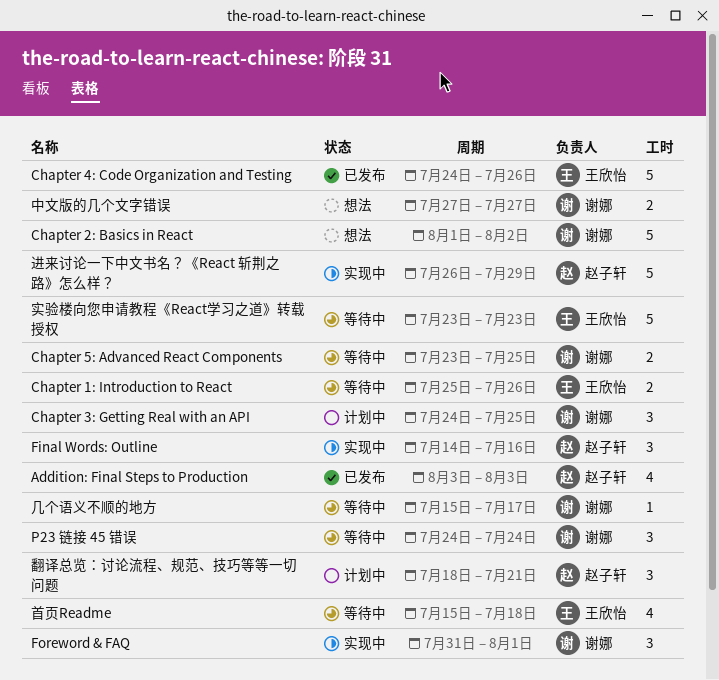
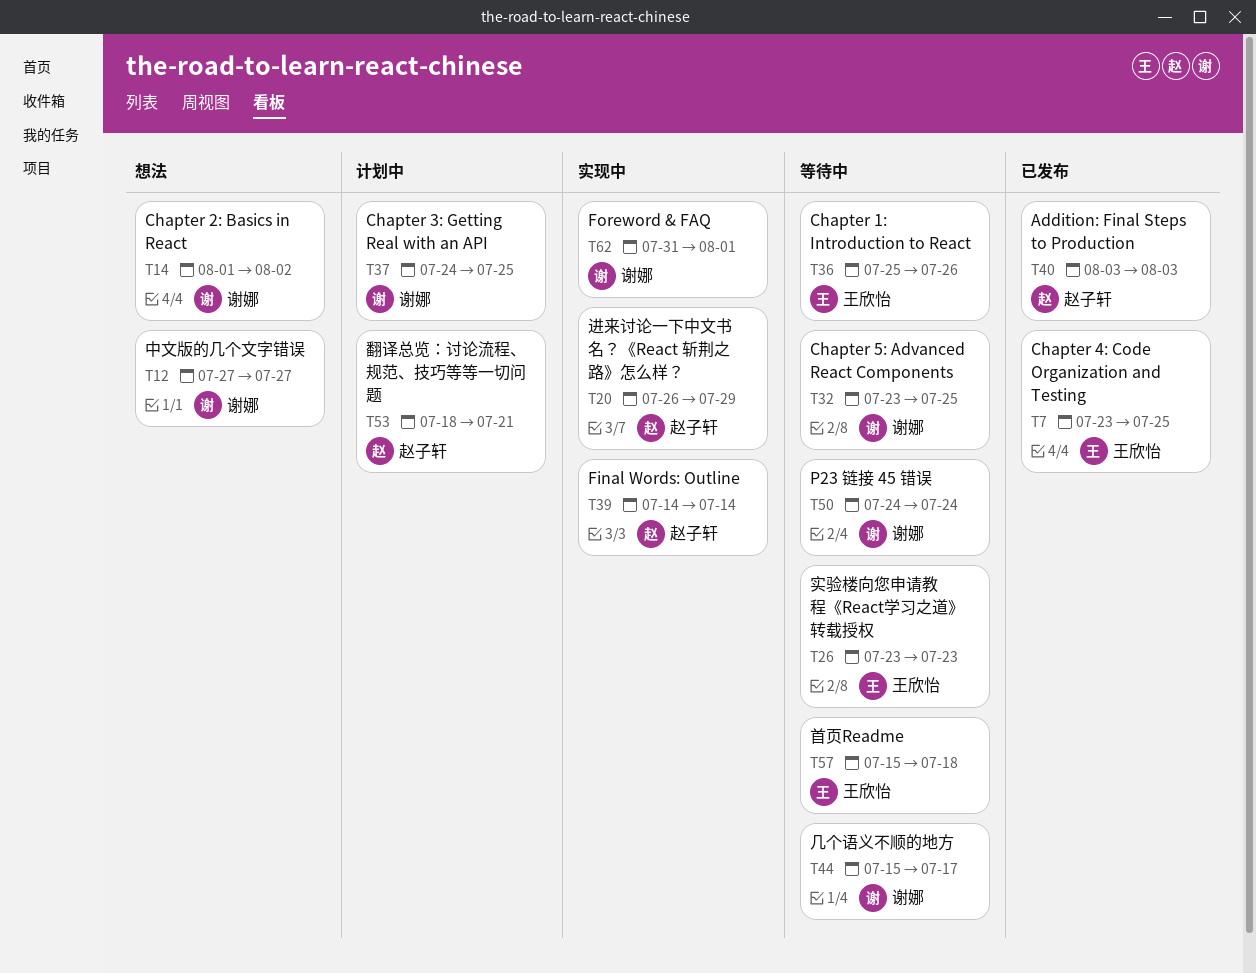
Chapter 4: Code Organization and Testing, start: Jul 24 -> Jul 23
Chapter 4: Code Organization and Testing, due: Jul 26 -> Jul 25
Final Words: Outline, due: Jul 16 -> Jul 14

